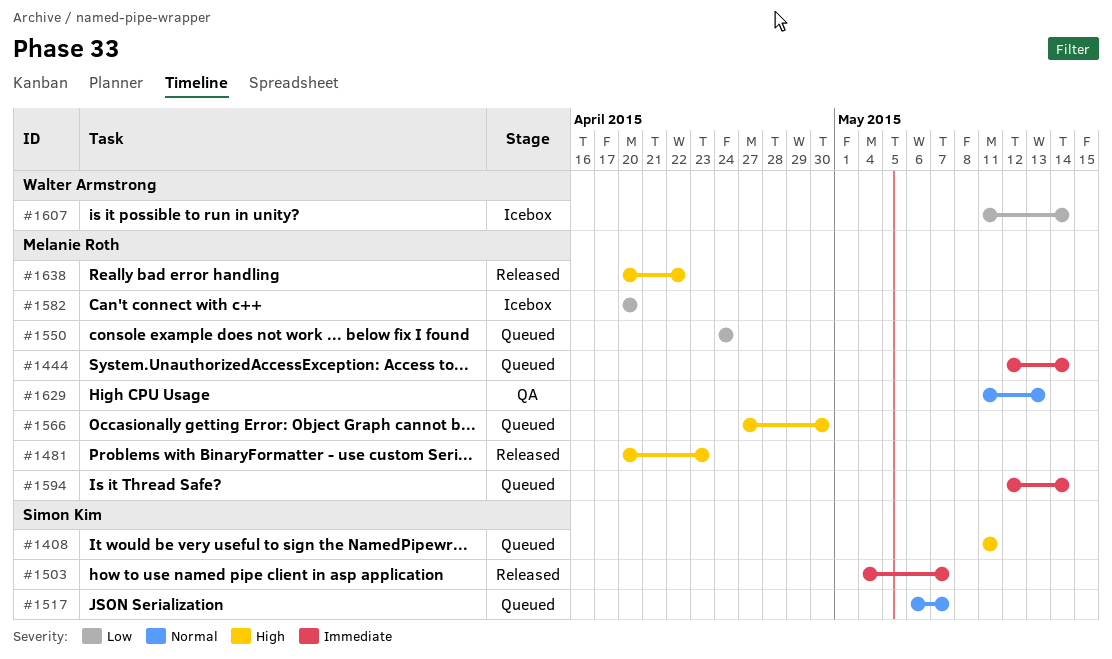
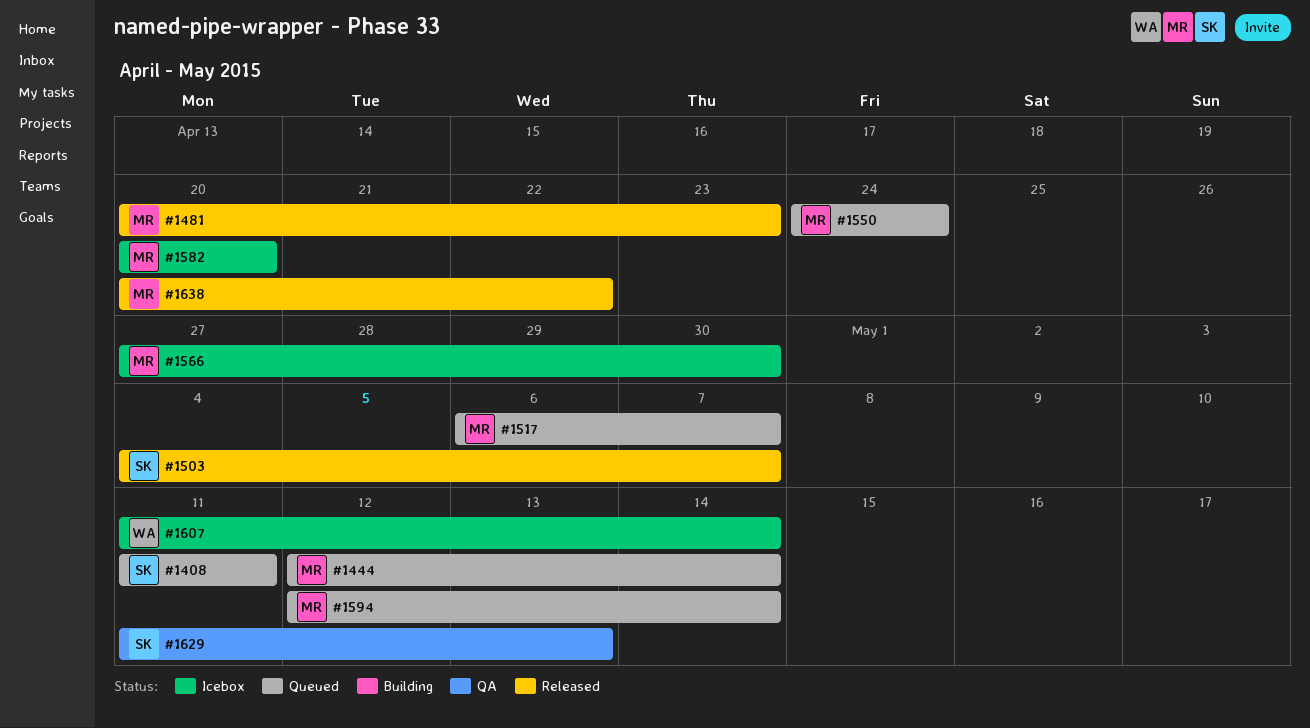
#1517, owner: Simon Kim -> Melanie Roth
#1566, status: Queued -> Icebox
#1629, owner: Melanie Roth -> Simon Kim

